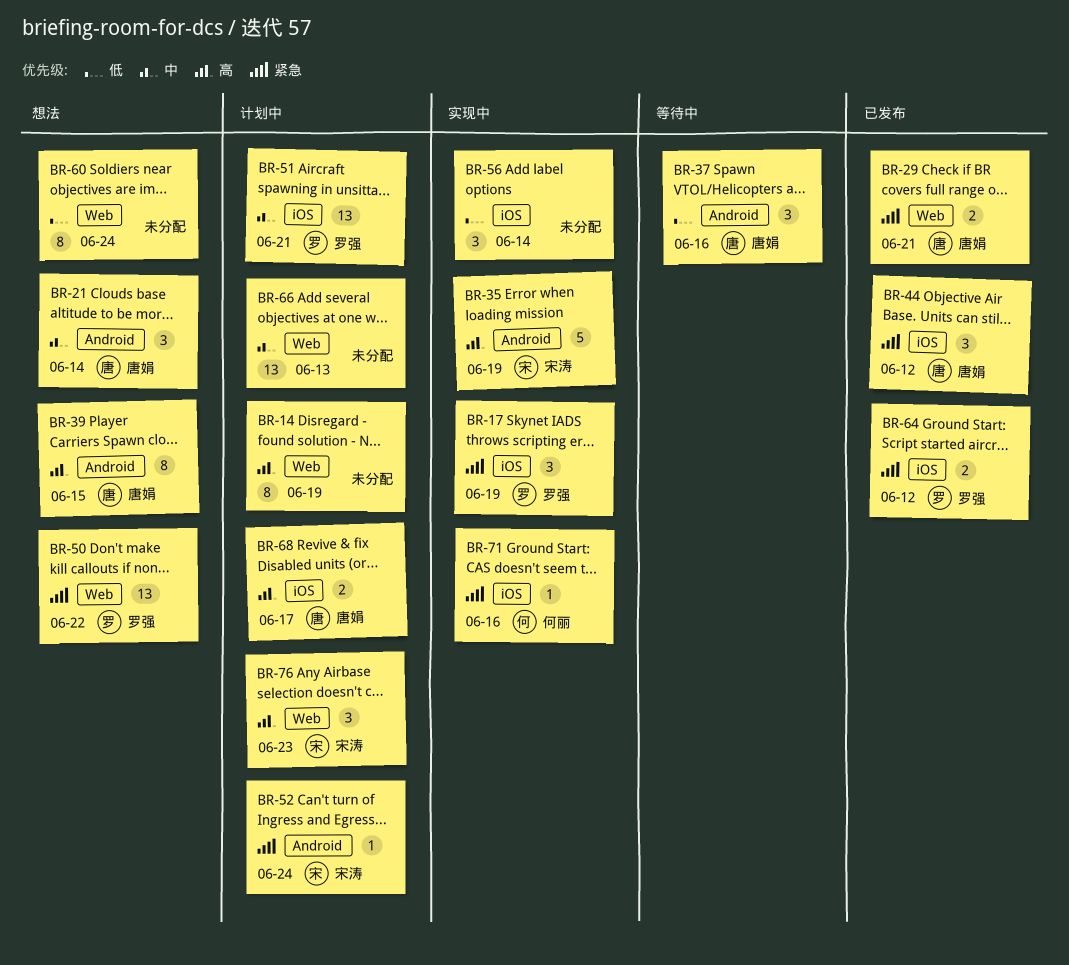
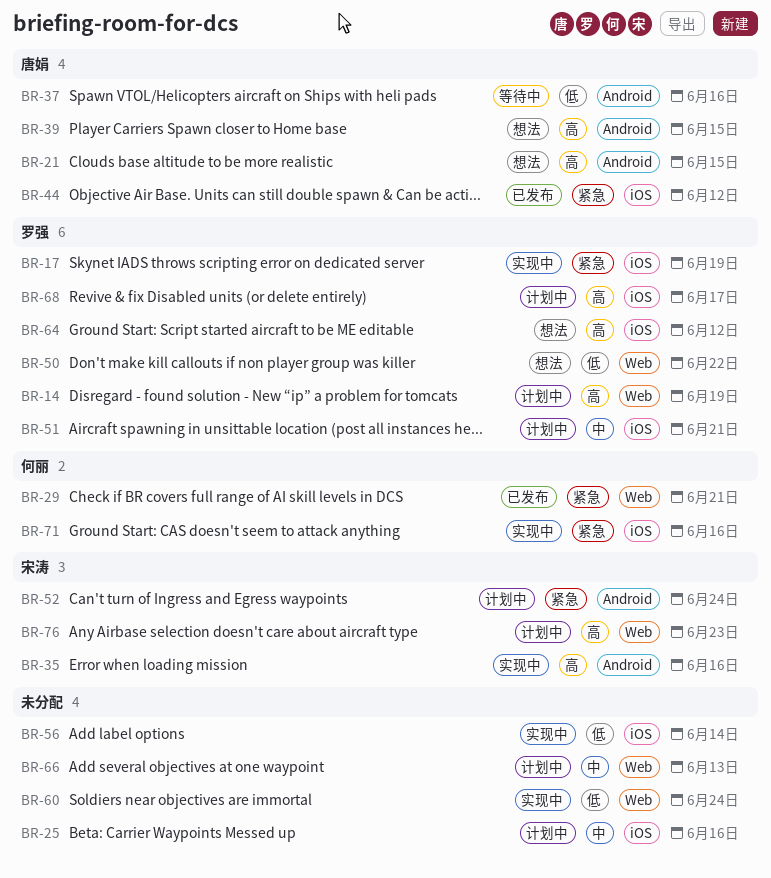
BR-14, owner: none -> 罗强
BR-21, priority: 中 -> 高
BR-21, due: Jun 14 -> Jun 15
BR-25: none -> present
BR-29, owner: 唐娟 -> 何丽
BR-35, due: Jun 19 -> Jun 16
BR-50, priority: 紧急 -> 低
BR-60, status: 想法 -> 实现中
BR-64, status: 已发布 -> 想法
BR-64, priority: 紧急 -> 高
BR-68, owner: 唐娟 -> 罗强

